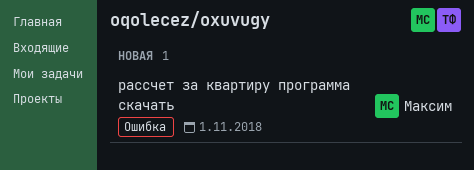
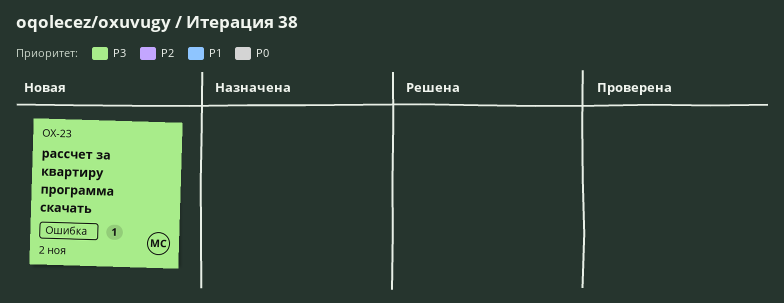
рассчет за квартиру программа скачать, due: Nov 1 -> Nov 2

